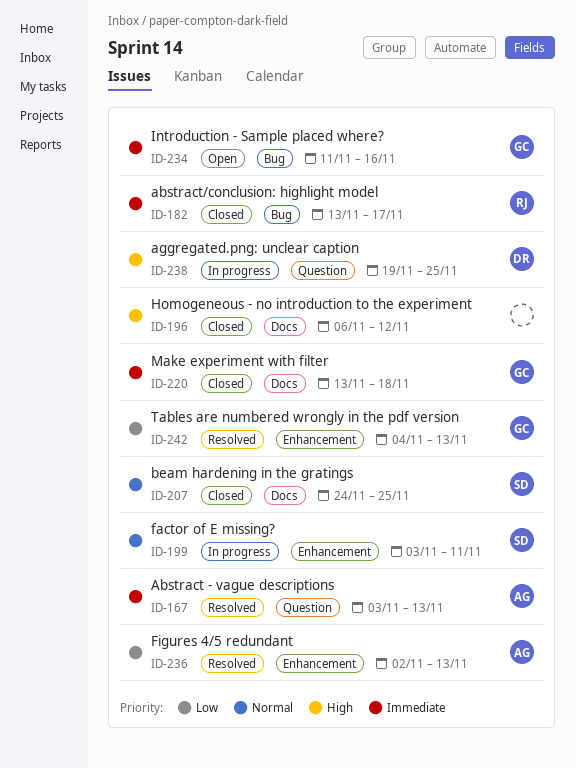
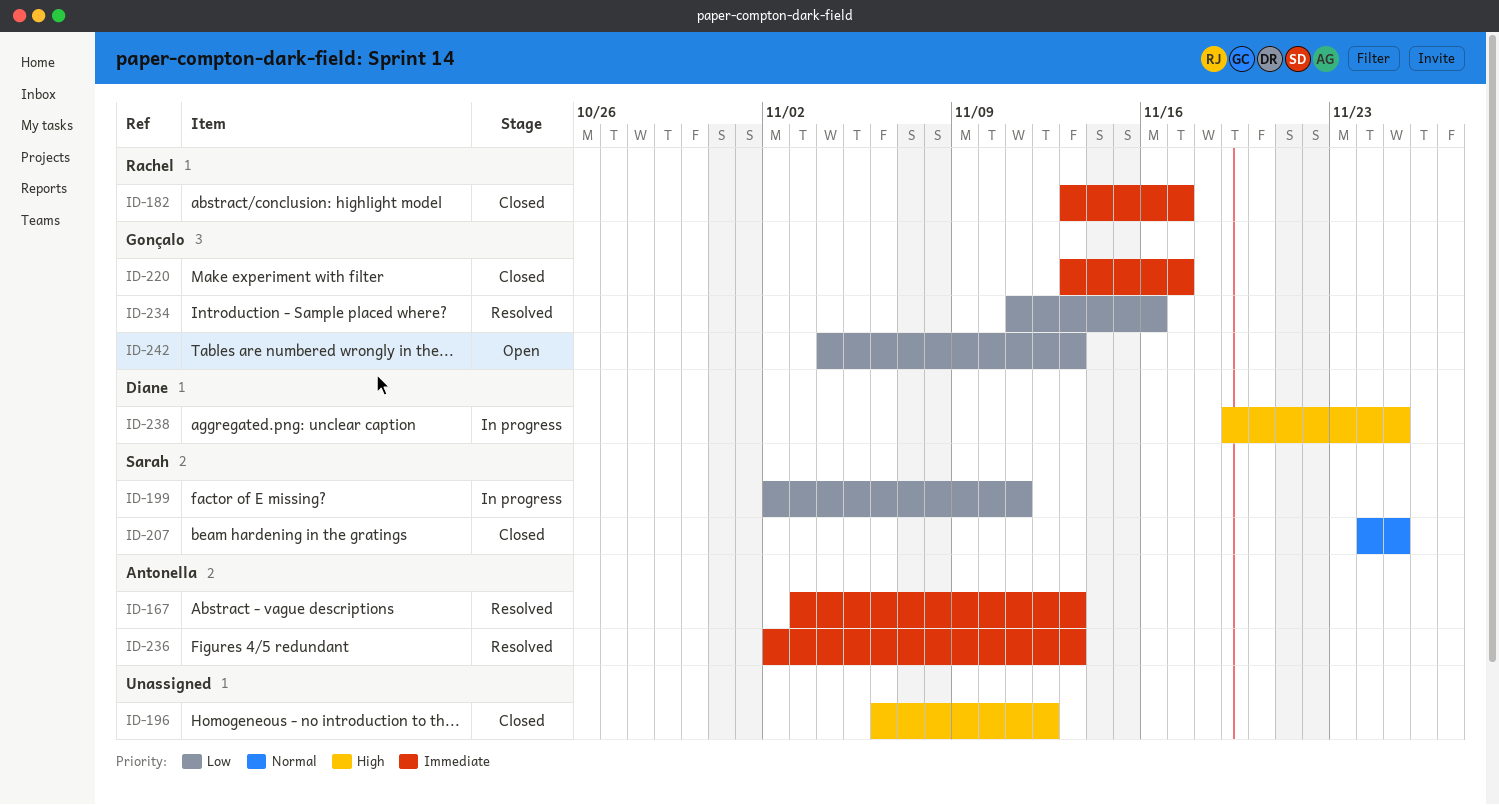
ID-199, priority: Normal -> Low
ID-199, start: Nov 3 -> Nov 2
ID-220, due: Nov 18 -> Nov 17
ID-234, status: Open -> Resolved
ID-234, priority: Immediate -> Low
ID-236, priority: Low -> Immediate
ID-242, status: Resolved -> Open

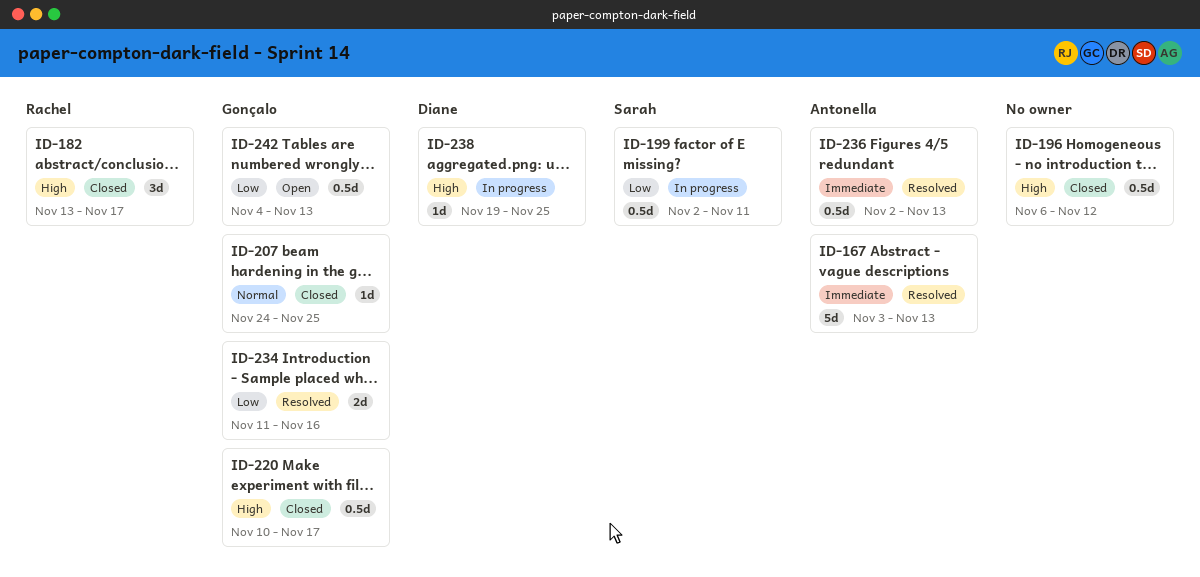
ID-182, priority: Immediate -> High
ID-207, owner: Sarah -> Gonçalo
ID-220, priority: Immediate -> High
ID-220, start: Nov 13 -> Nov 10

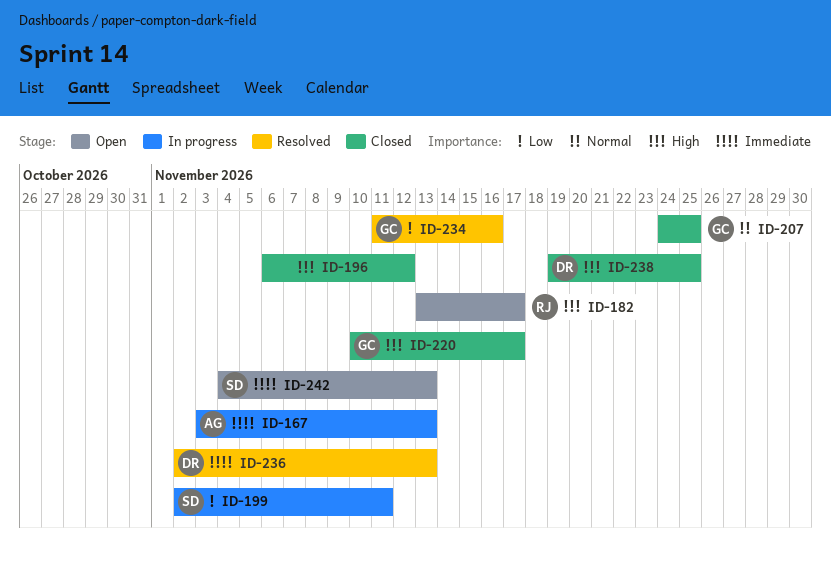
ID-167, status: Resolved -> In progress
ID-182, status: Closed -> Open
ID-236, owner: Antonella -> Diane
ID-238, status: In progress -> Closed
ID-242, owner: Gonçalo -> Sarah
ID-242, priority: Low -> Immediate

